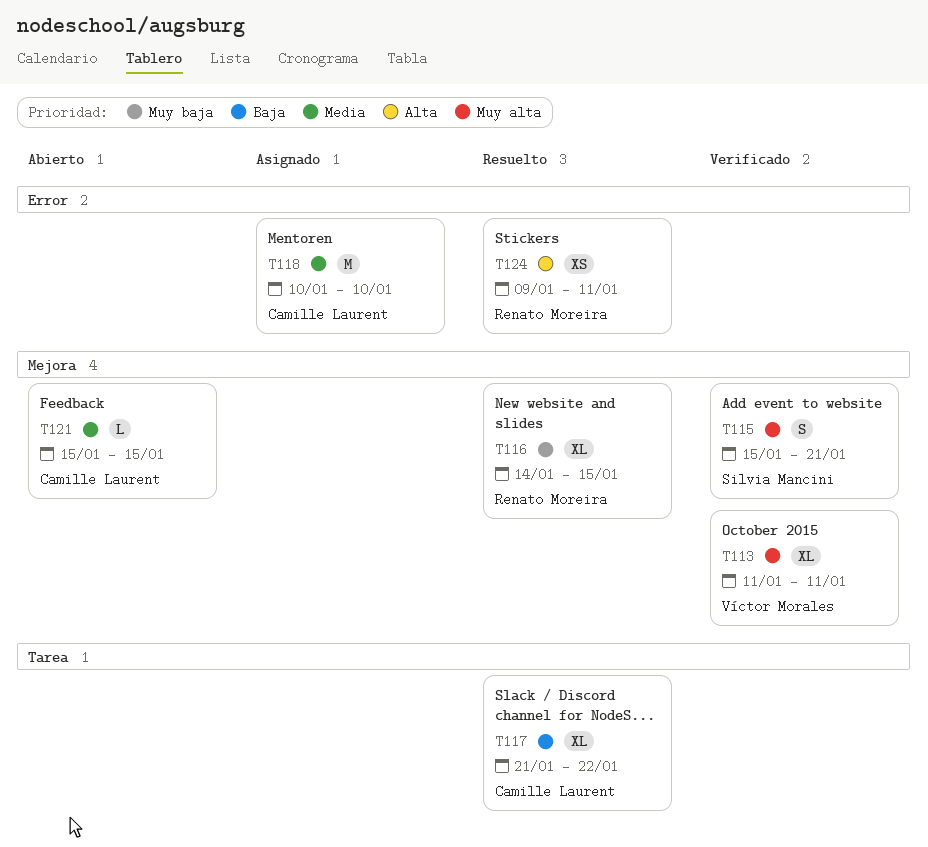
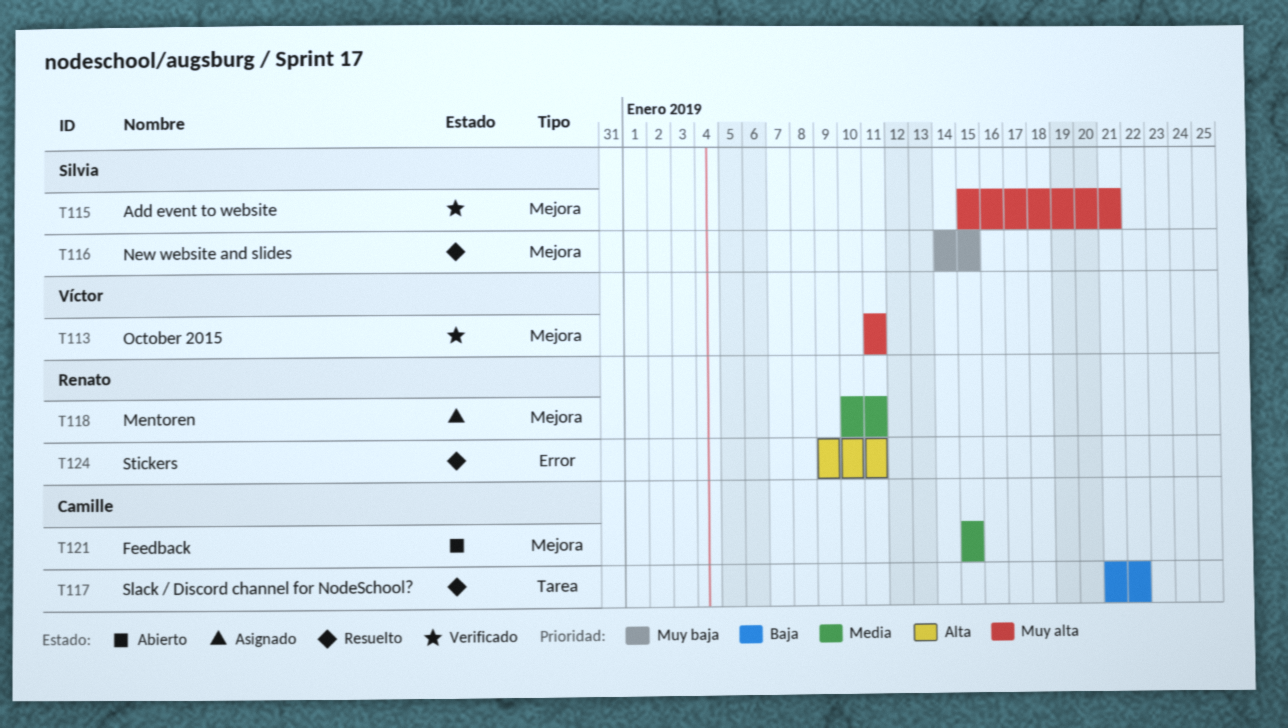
T116, owner: Renato Moreira -> Silvia Mancini
T118, owner: Camille Laurent -> Renato Moreira
T118, label: Error -> Mejora
T118, due: Jan 10 -> Jan 11

